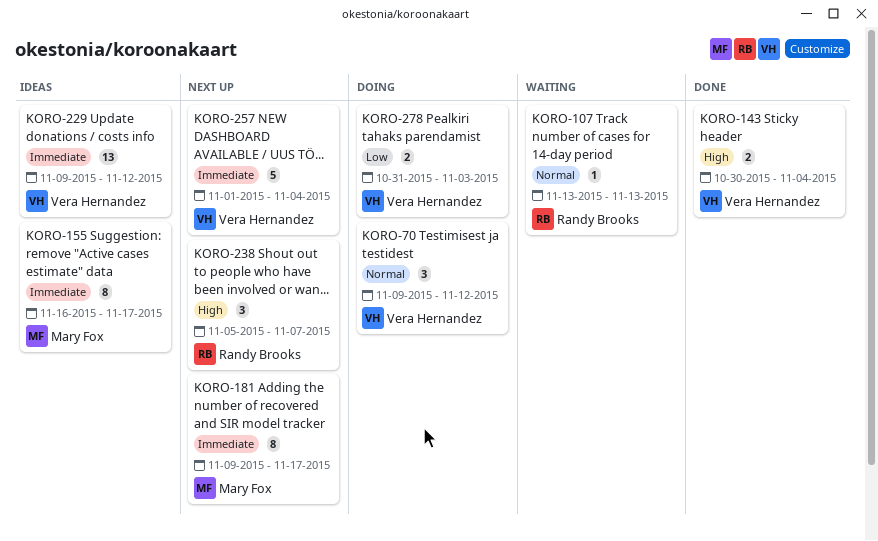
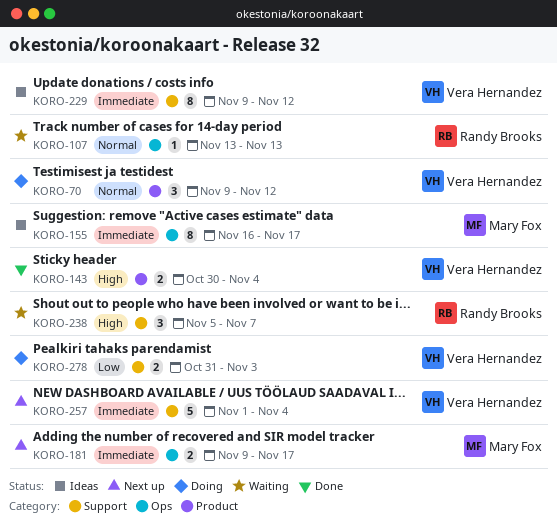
KORO-181, estimate: 8 -> 2
KORO-229, estimate: 13 -> 8
KORO-238, status: Next up -> Waiting

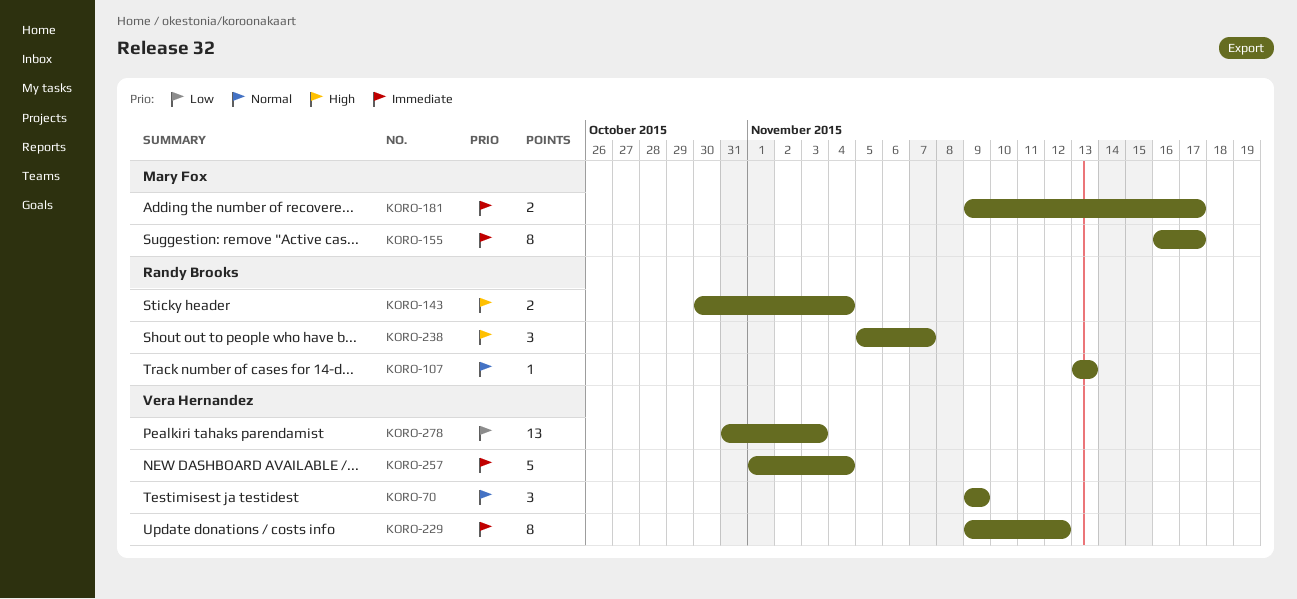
KORO-70, due: Nov 12 -> Nov 9
KORO-143, owner: Vera Hernandez -> Randy Brooks
KORO-278, estimate: 2 -> 13

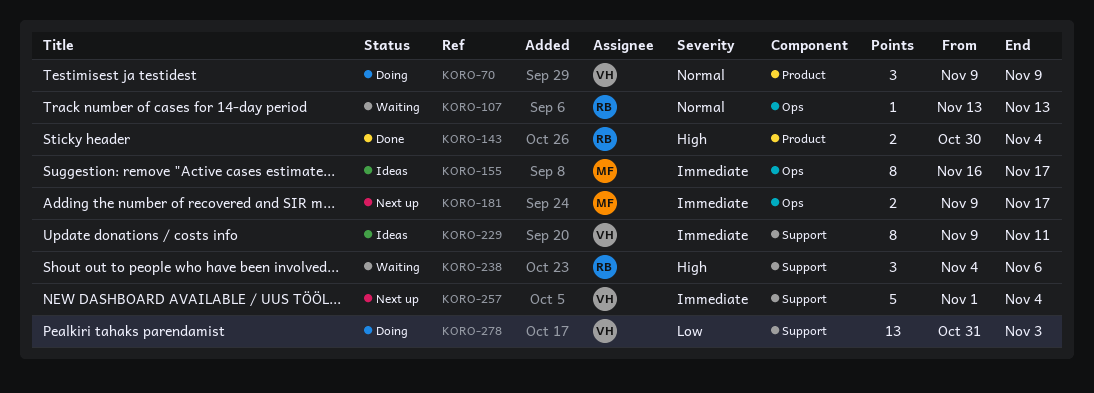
KORO-229, due: Nov 12 -> Nov 11
KORO-238, start: Nov 5 -> Nov 4
KORO-238, due: Nov 7 -> Nov 6

